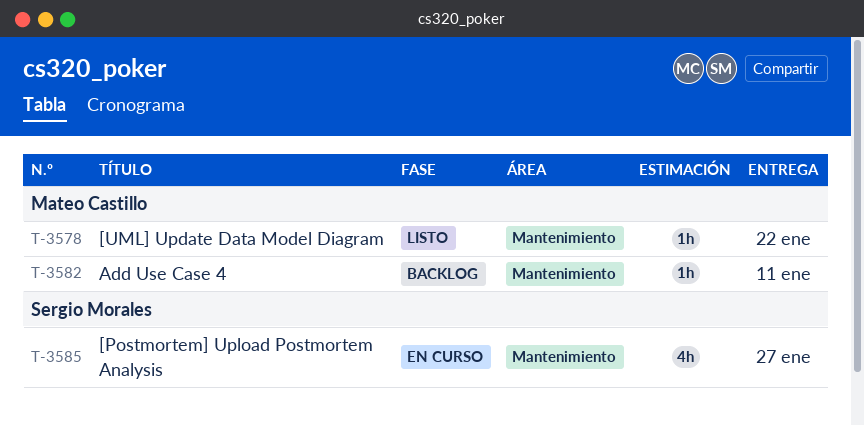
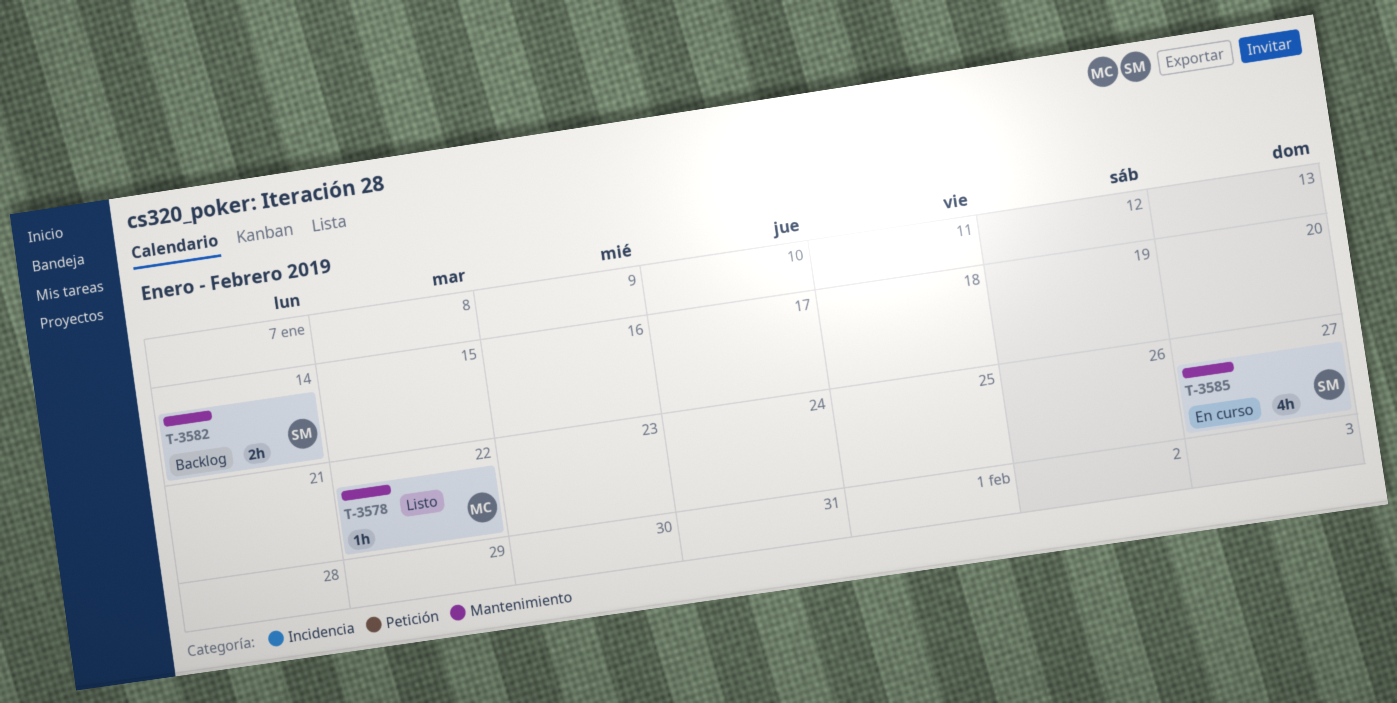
T-3582, owner: Mateo Castillo -> Sergio Morales
T-3582, estimate: 1h -> 2h
T-3582, due: Jan 11 -> Jan 14

